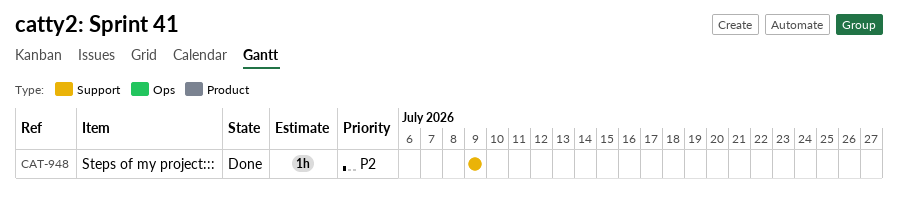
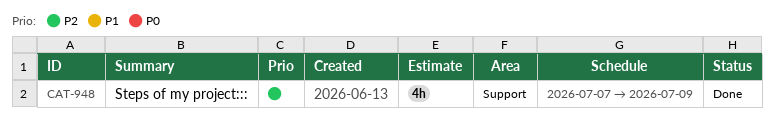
CAT-948, estimate: 1h -> 4h
CAT-948, start: Jul 9 -> Jul 7

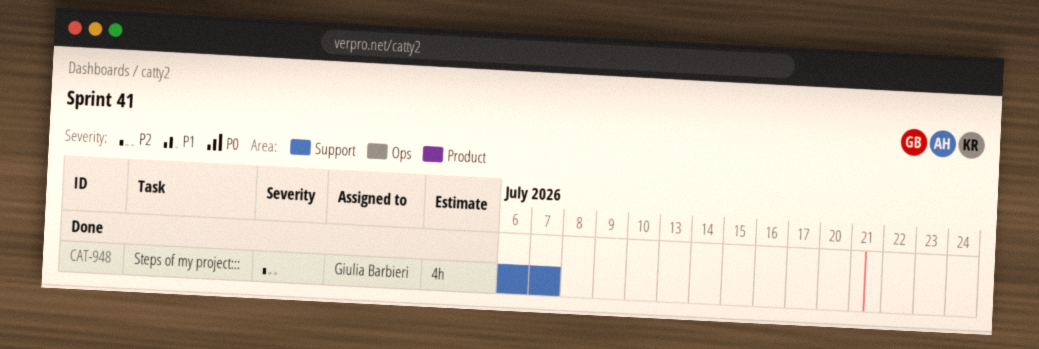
CAT-948, start: Jul 7 -> Jul 6
CAT-948, due: Jul 9 -> Jul 7

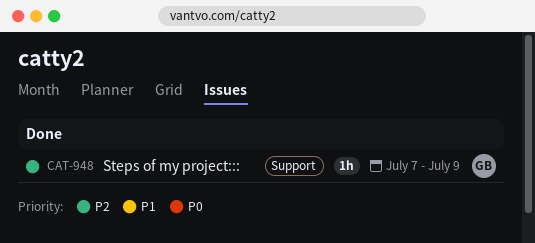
CAT-948, estimate: 4h -> 1h
CAT-948, start: Jul 6 -> Jul 7
CAT-948, due: Jul 7 -> Jul 9

